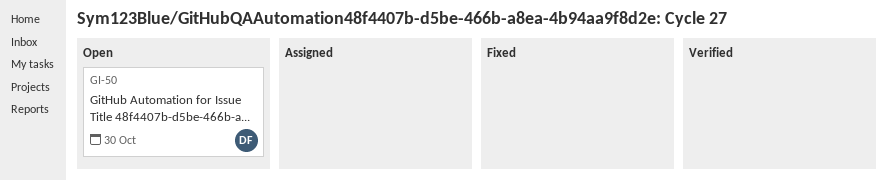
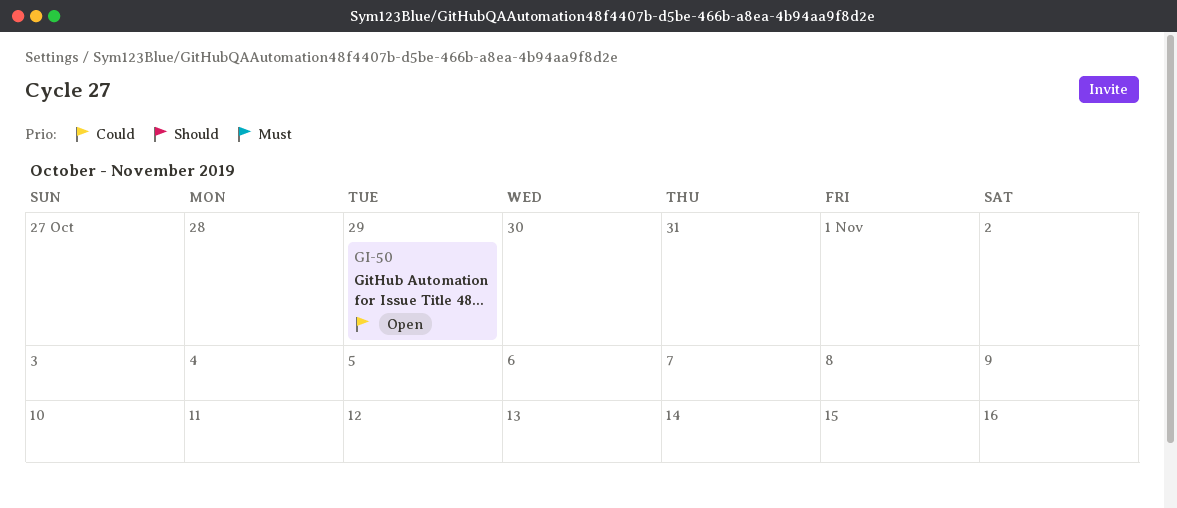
GI-50, due: Oct 30 -> Oct 29

